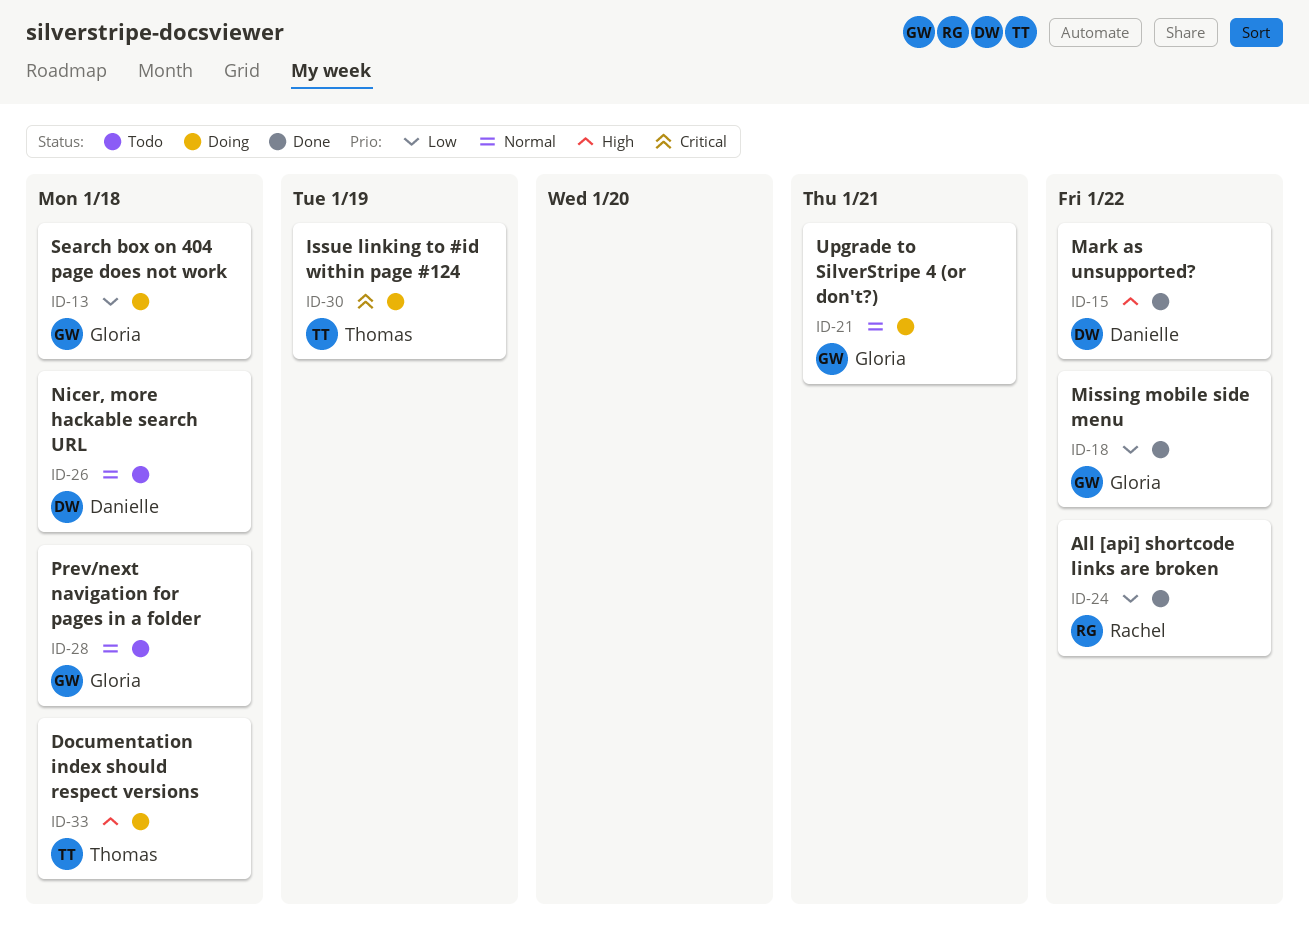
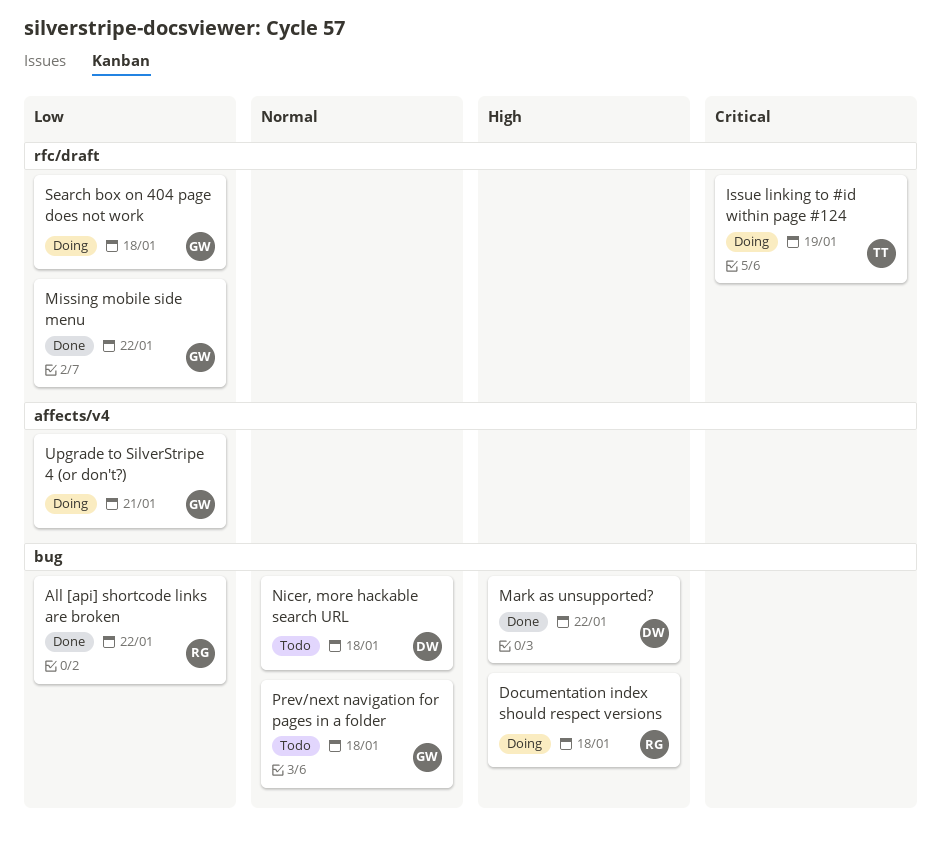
Documentation index should respect versions, owner: Thomas -> Rachel
Upgrade to SilverStripe 4 (or don't?), priority: Normal -> Low

